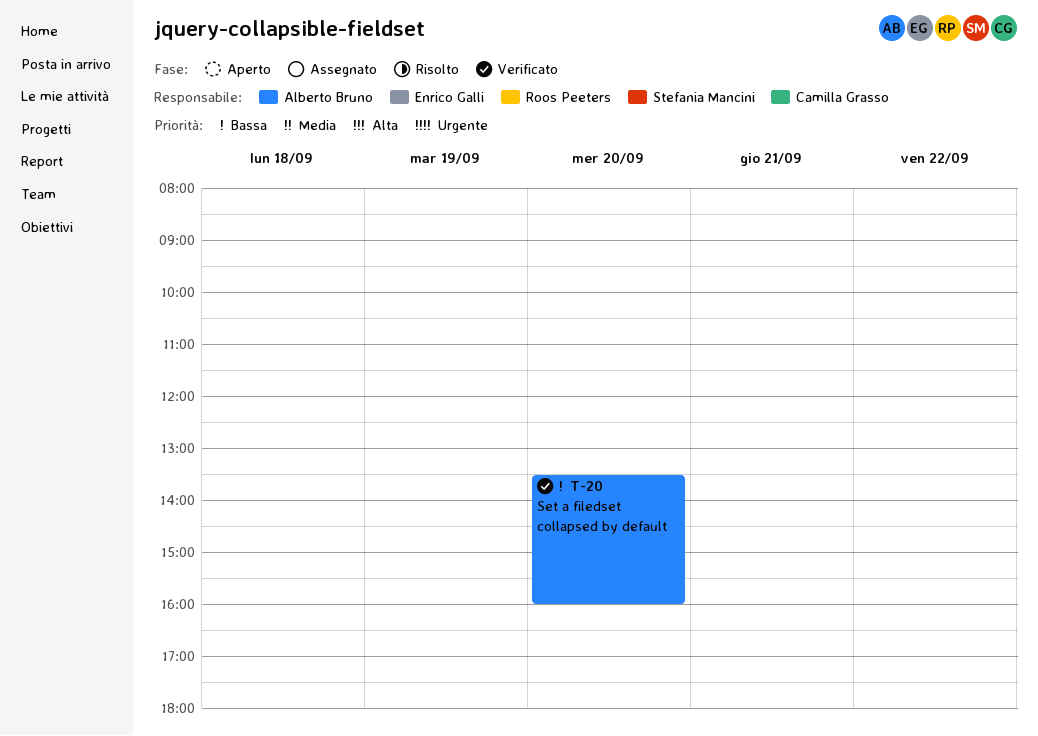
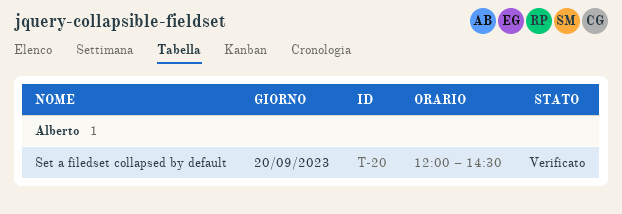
T-20, begins: 13:30 -> 12:00
T-20, ends: 16:00 -> 14:30

